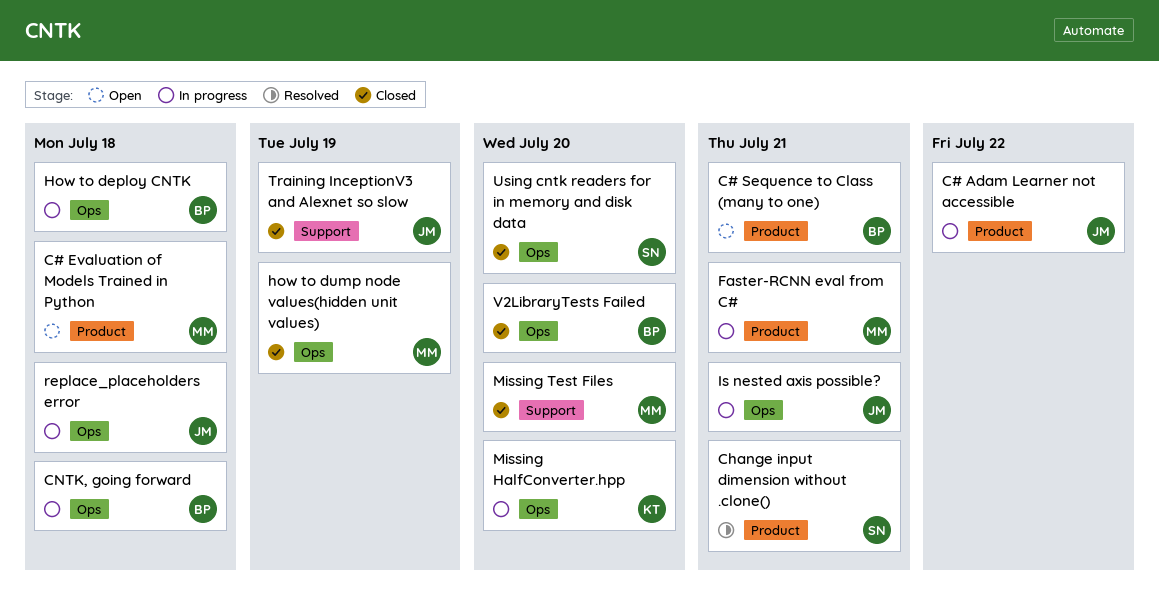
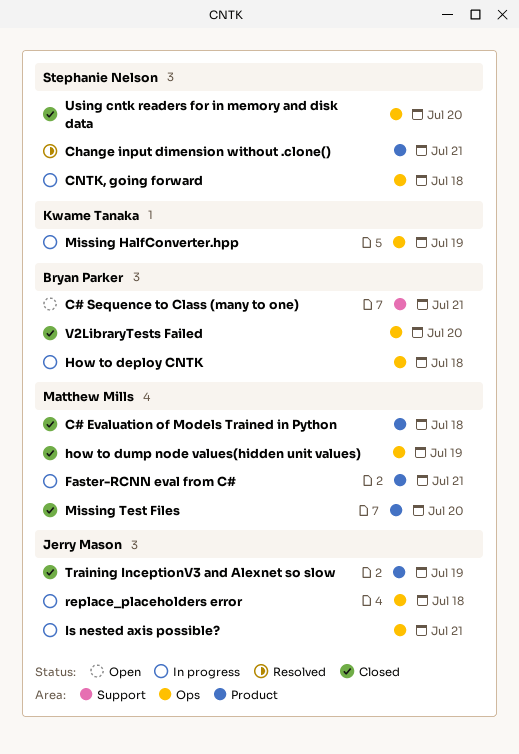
C# Adam Learner not accessible: present -> none
C# Evaluation of Models Trained in Python, status: Open -> Closed
C# Sequence to Class (many to one), label: Product -> Support
CNTK, going forward, owner: Bryan Parker -> Stephanie Nelson
Missing HalfConverter.hpp, due: Jul 20 -> Jul 19
Missing Test Files, label: Support -> Product
Training InceptionV3 and Alexnet so slow, label: Support -> Product

